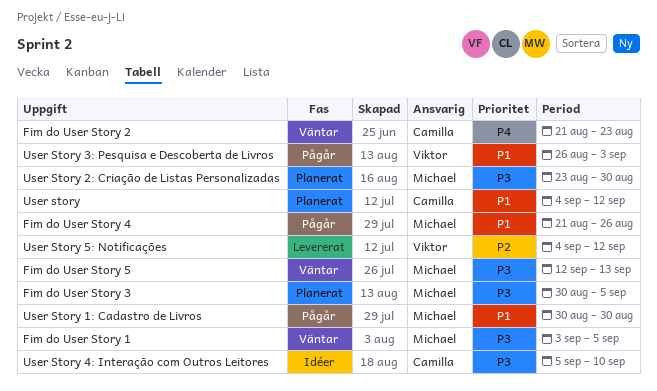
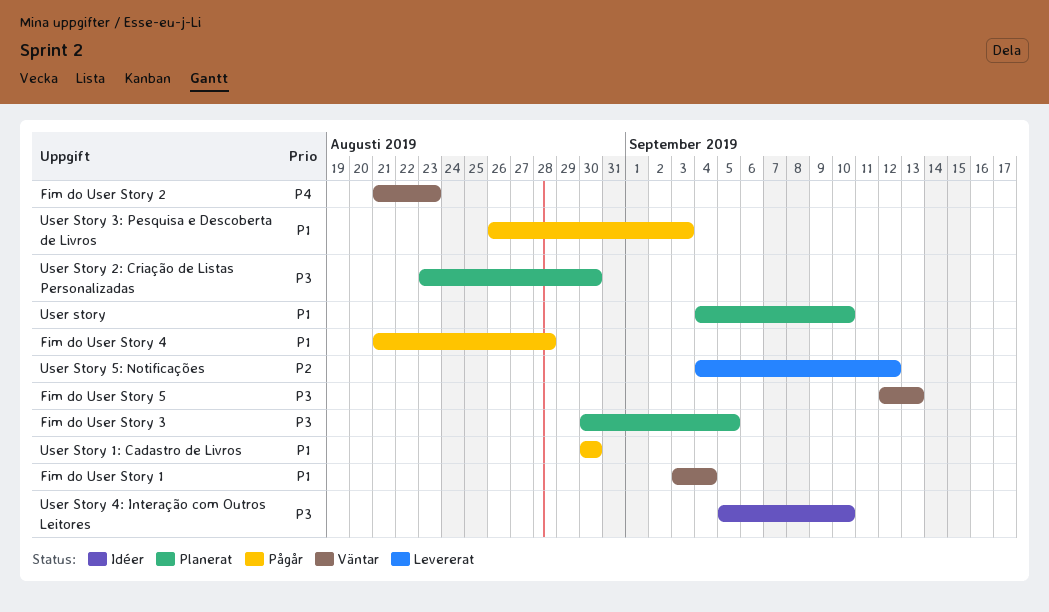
Fim do User Story 1, priority: P3 -> P1
Fim do User Story 1, due: Sep 5 -> Sep 4
Fim do User Story 4, due: Aug 26 -> Aug 28
User story, due: Sep 12 -> Sep 10

